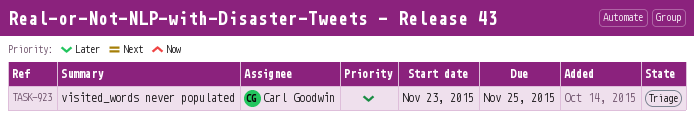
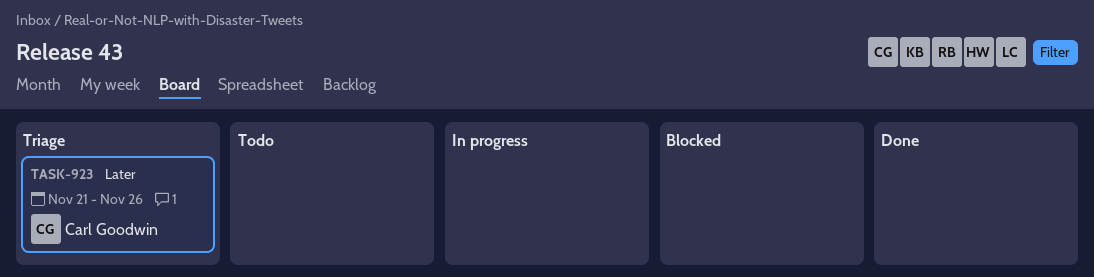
TASK-923, start: Nov 23 -> Nov 21
TASK-923, due: Nov 25 -> Nov 26

